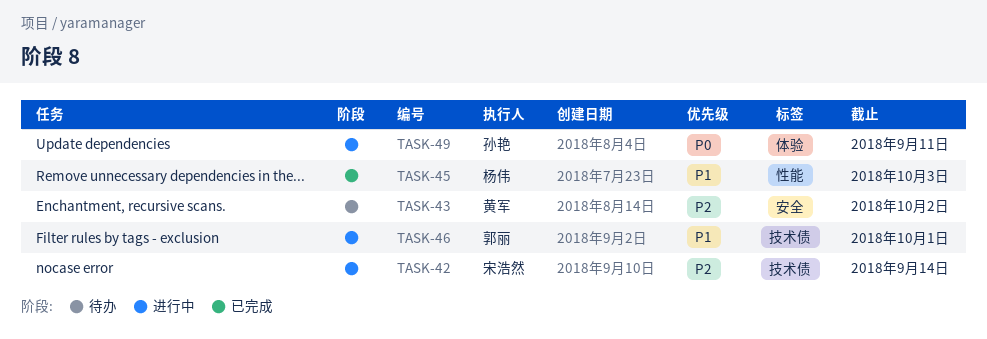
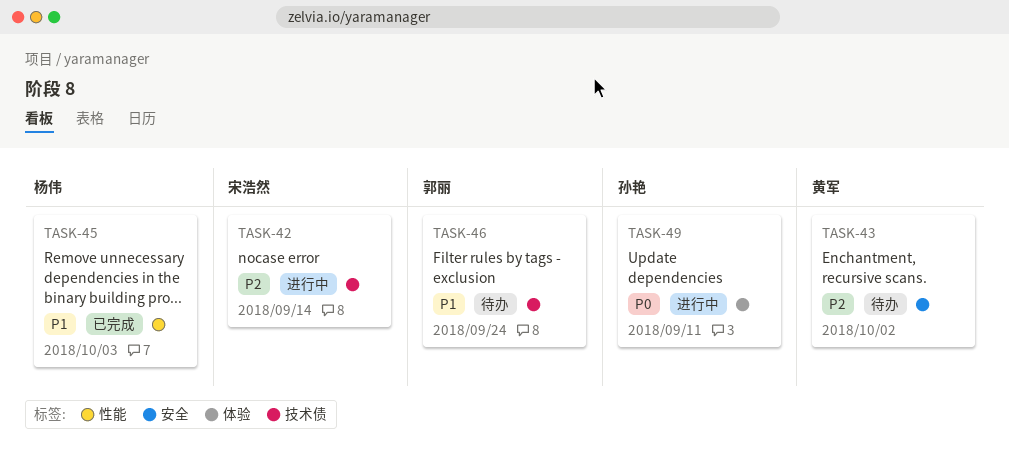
TASK-46, status: 进行中 -> 待办
TASK-46, due: Oct 1 -> Sep 24

